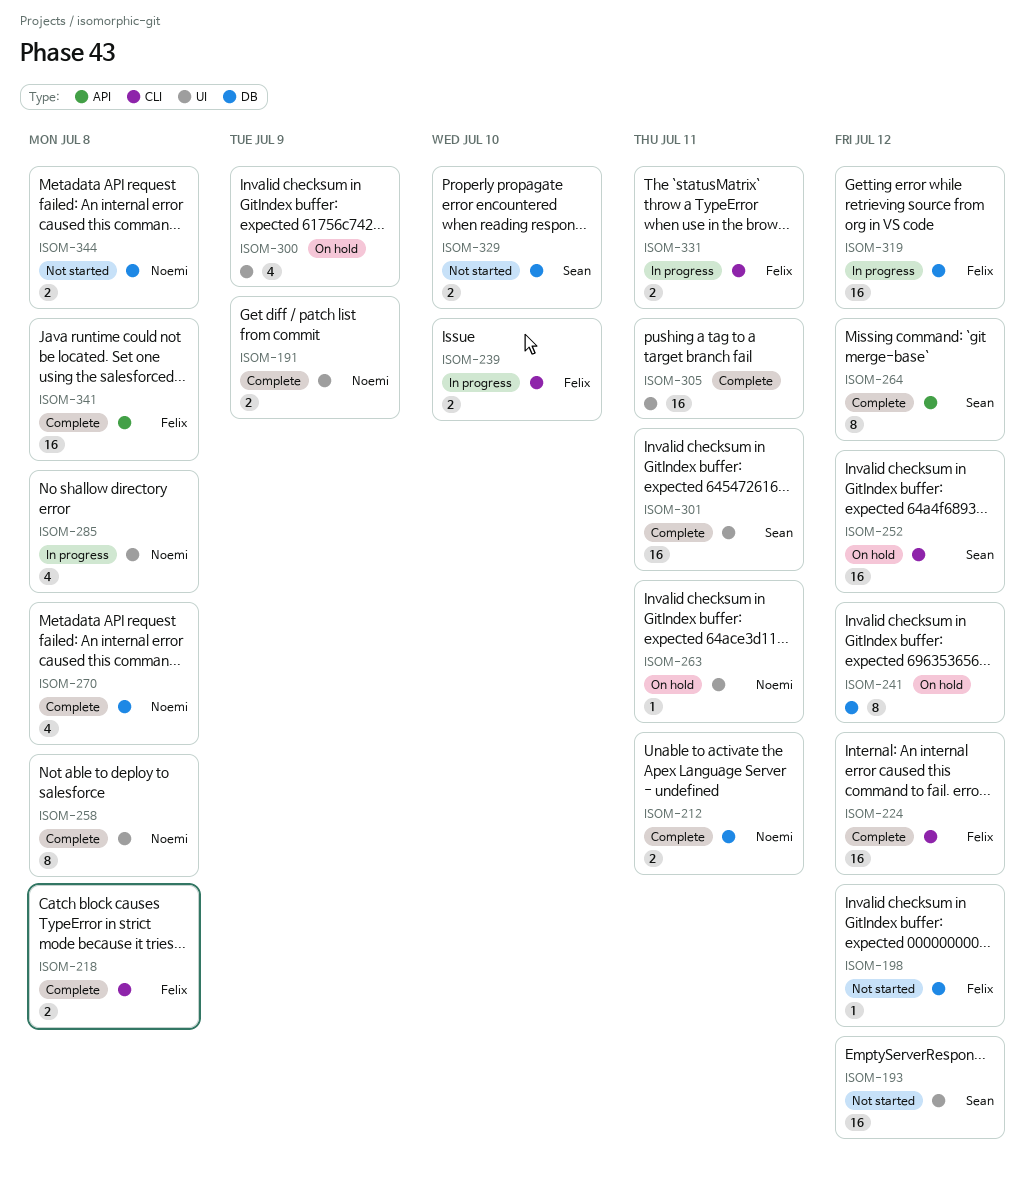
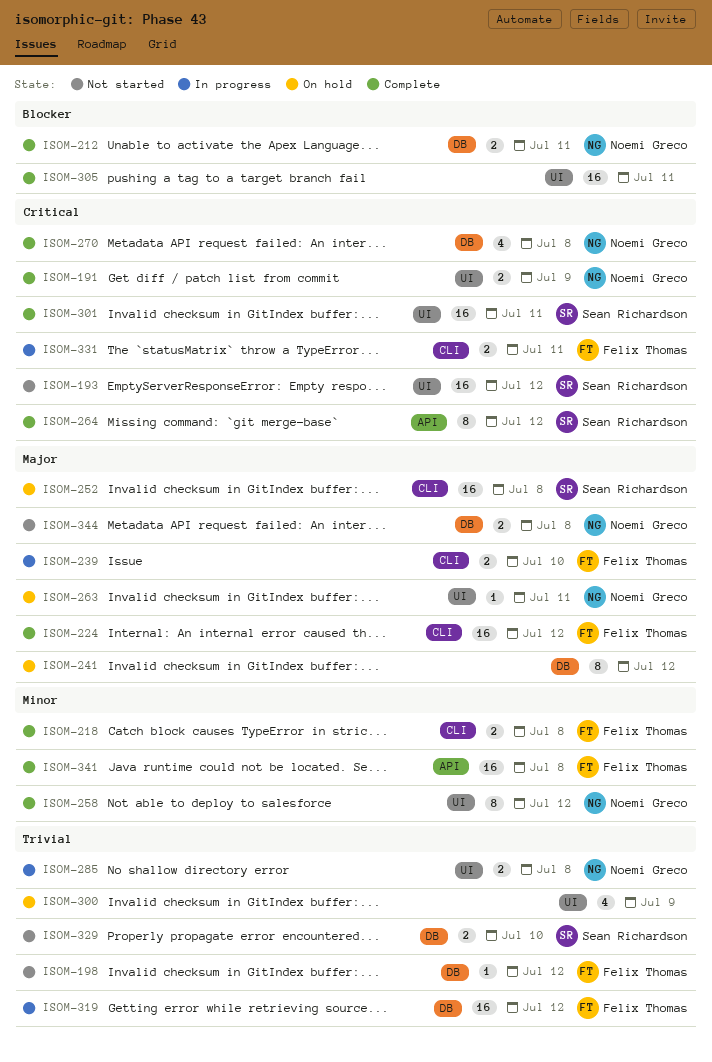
ISOM-252, due: Jul 12 -> Jul 8
ISOM-258, due: Jul 8 -> Jul 12
ISOM-285, estimate: 4 -> 2

